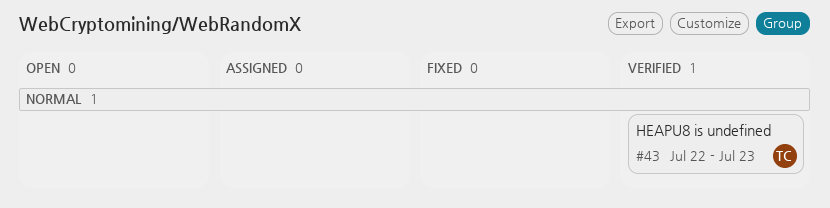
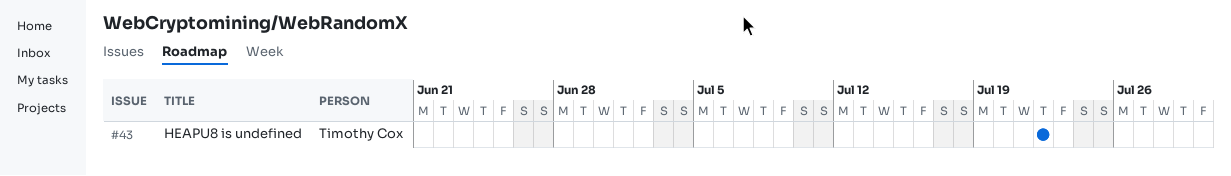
#43, due: Jul 23 -> Jul 22

